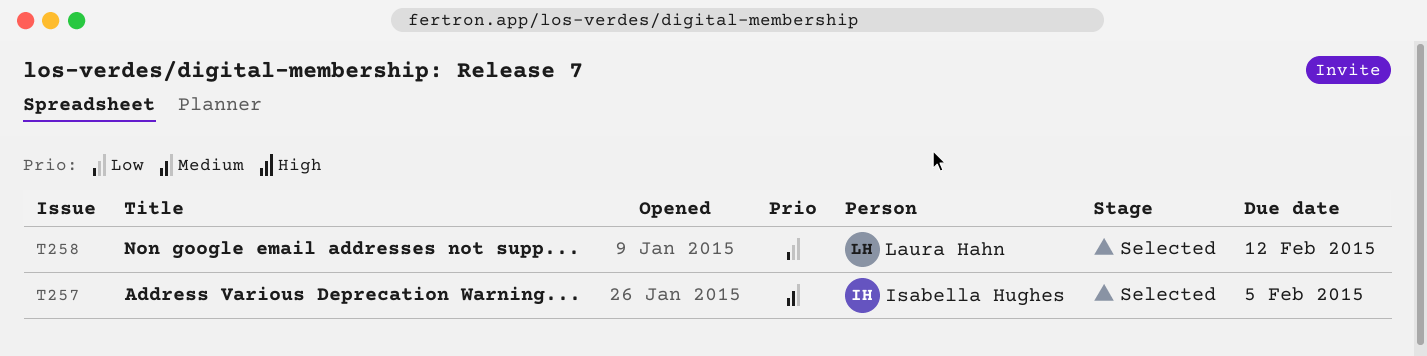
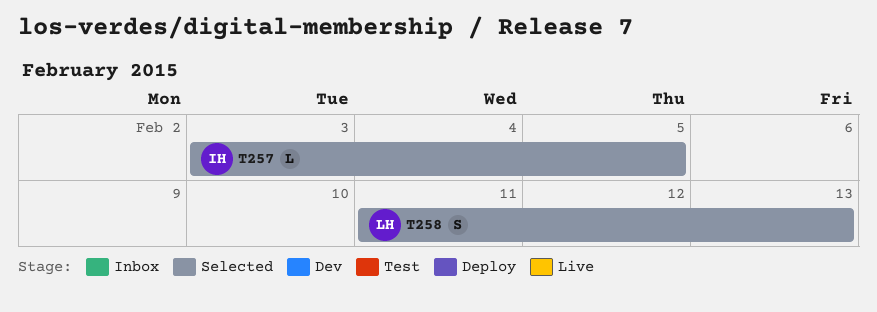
T258, due: Feb 12 -> Feb 13

